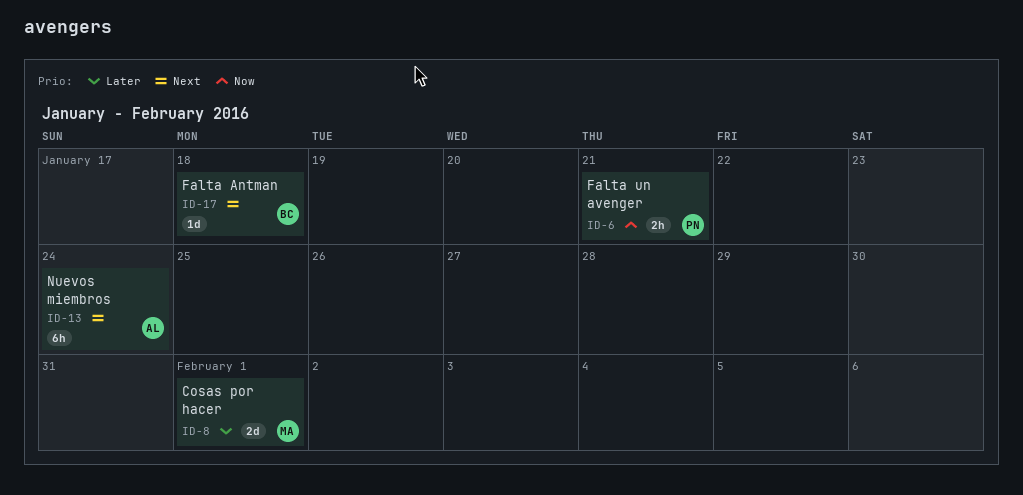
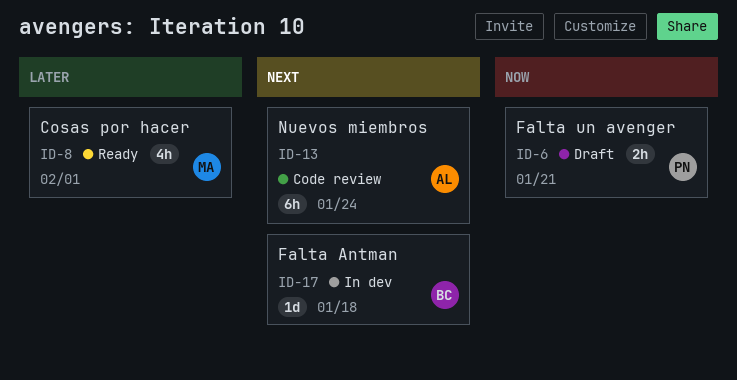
ID-8, estimate: 2d -> 4h

